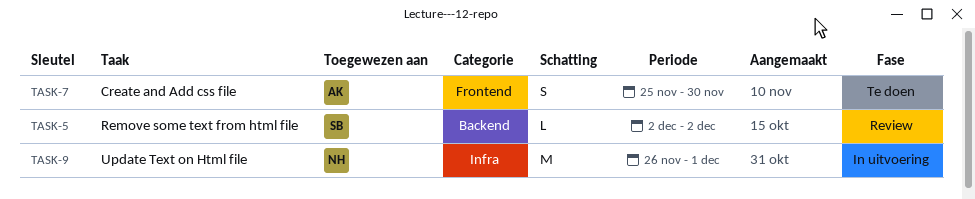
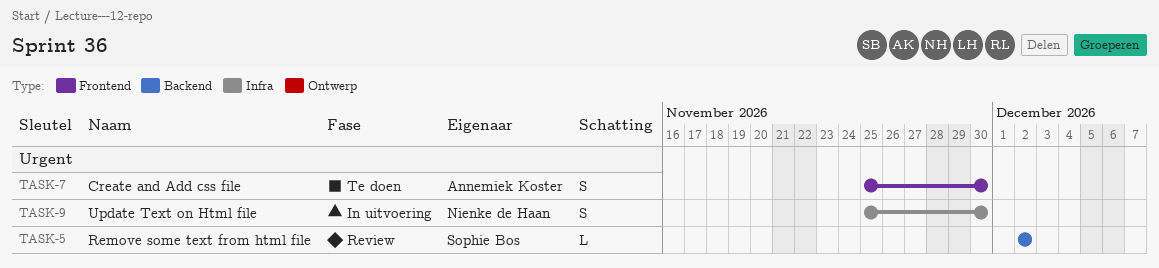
TASK-9, estimate: M -> S
TASK-9, start: Nov 26 -> Nov 25
TASK-9, due: Dec 1 -> Nov 30

